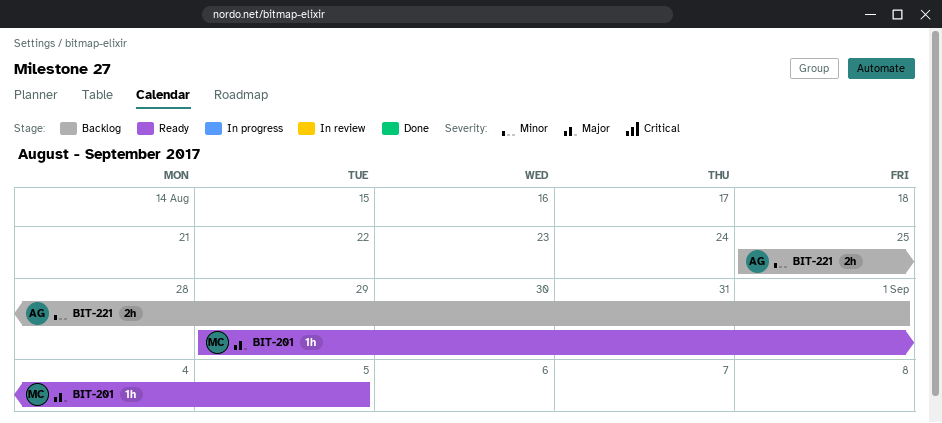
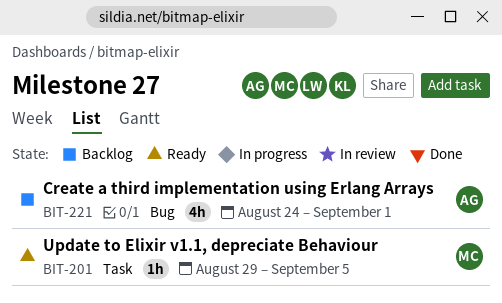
BIT-221, estimate: 2h -> 4h
BIT-221, start: Aug 25 -> Aug 24

